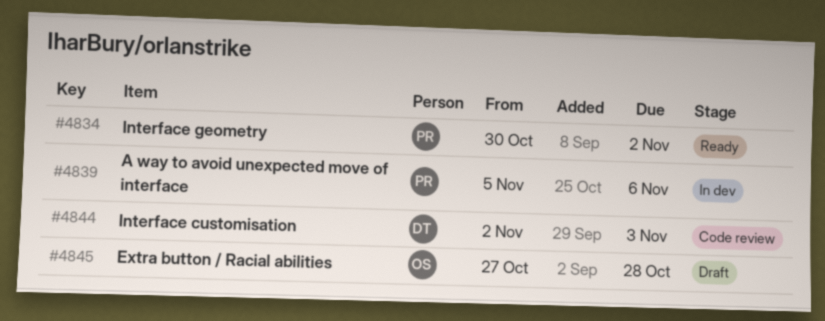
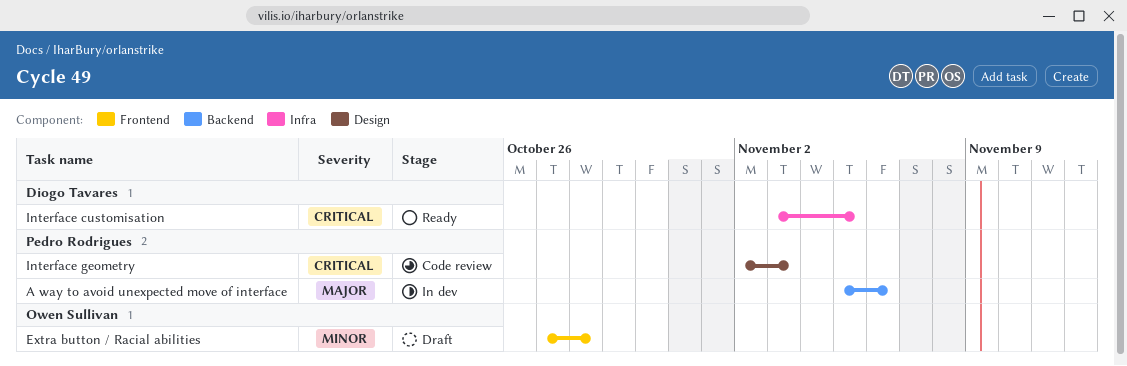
Interface customisation, status: Code review -> Ready
Interface customisation, start: Nov 2 -> Nov 3
Interface customisation, due: Nov 3 -> Nov 5
Interface geometry, status: Ready -> Code review
Interface geometry, start: Oct 30 -> Nov 2
Interface geometry, due: Nov 2 -> Nov 3

